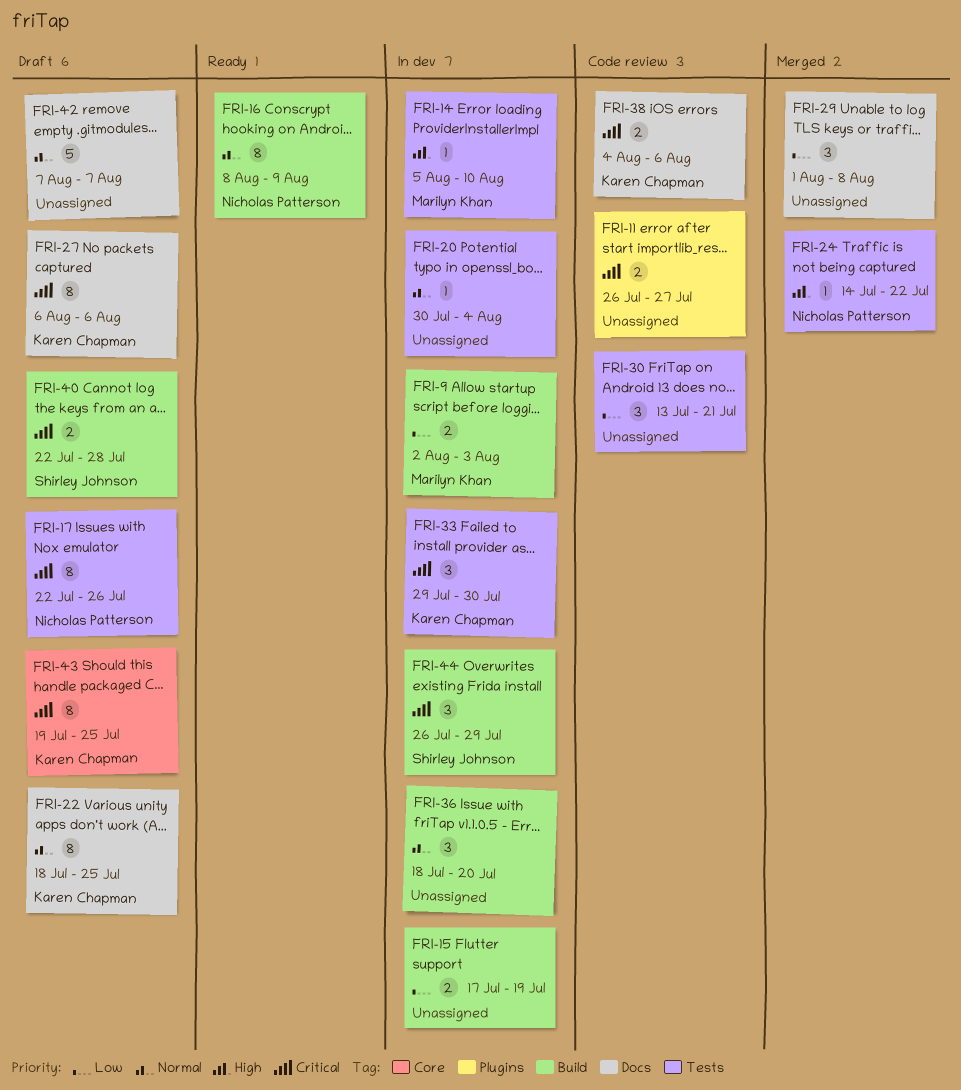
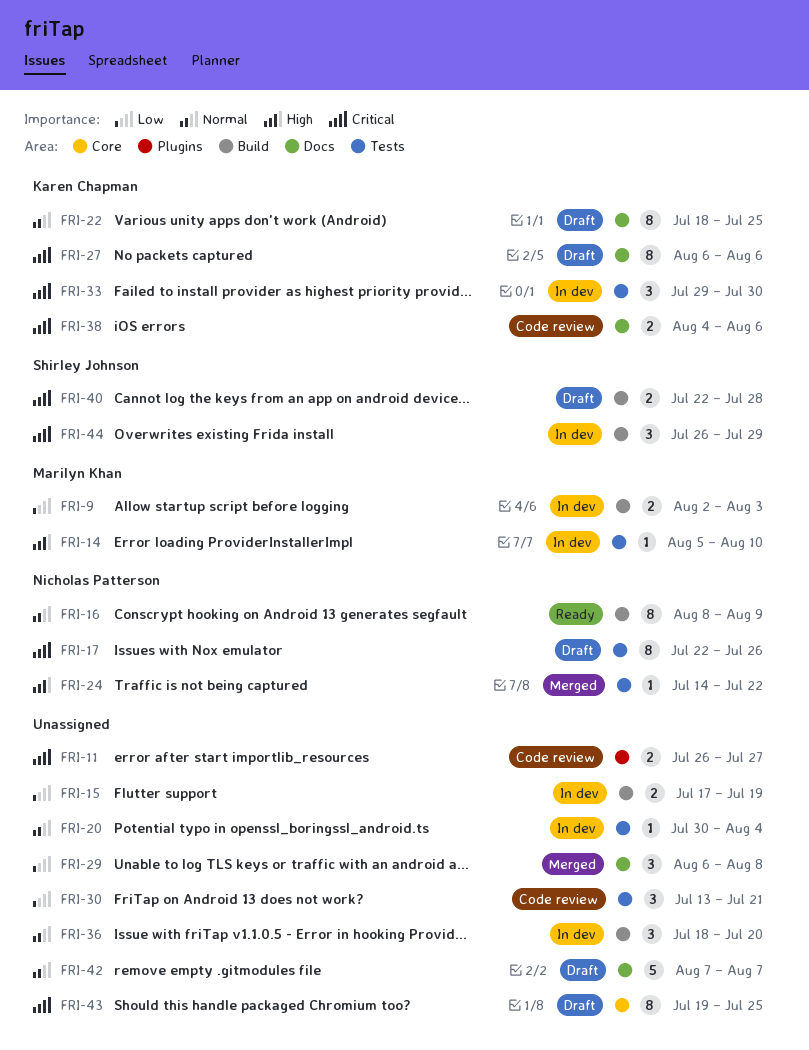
FRI-29, start: Aug 1 -> Aug 6
FRI-43, owner: Karen Chapman -> none

